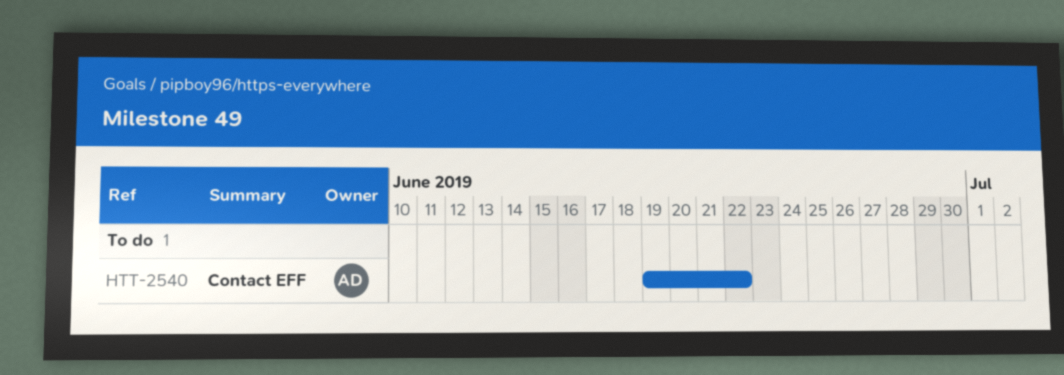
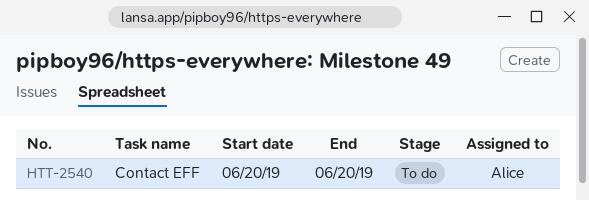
HTT-2540, start: Jun 19 -> Jun 20
HTT-2540, due: Jun 22 -> Jun 20

